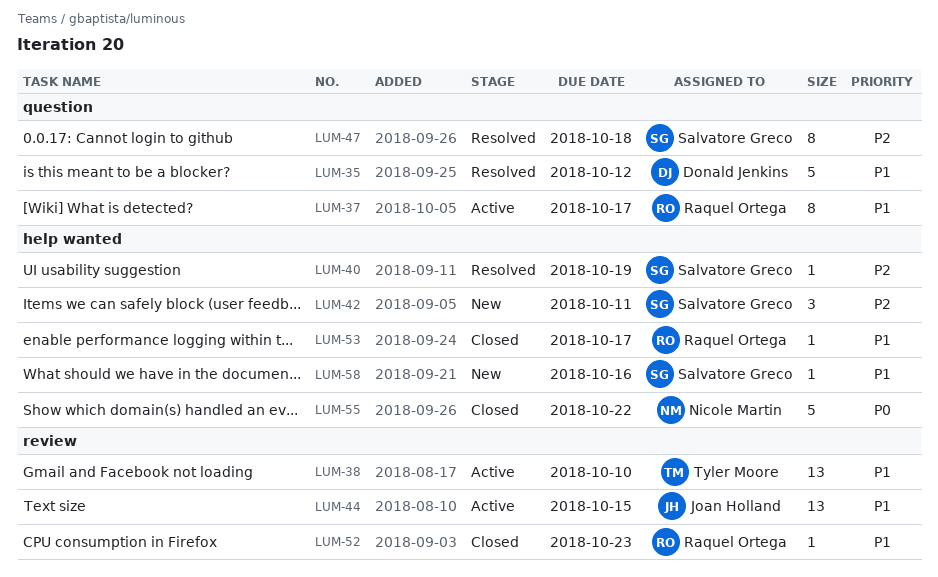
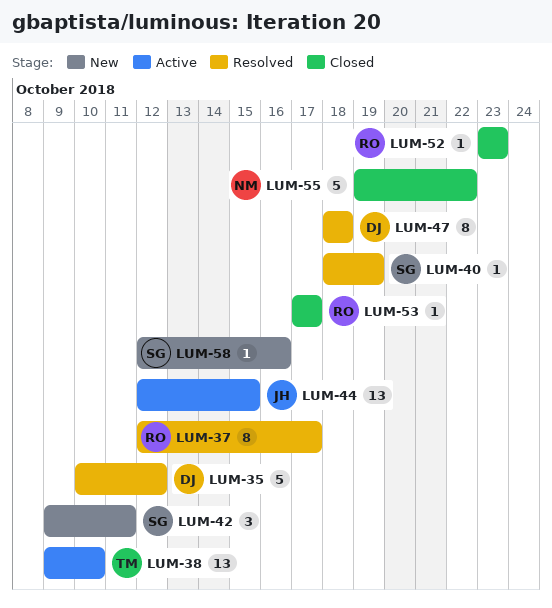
LUM-37, status: Active -> Resolved
LUM-47, owner: Salvatore Greco -> Donald Jenkins

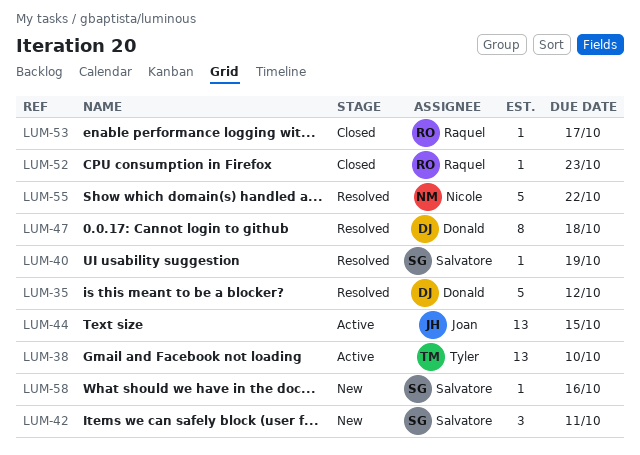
LUM-37: present -> none
LUM-55, status: Closed -> Resolved

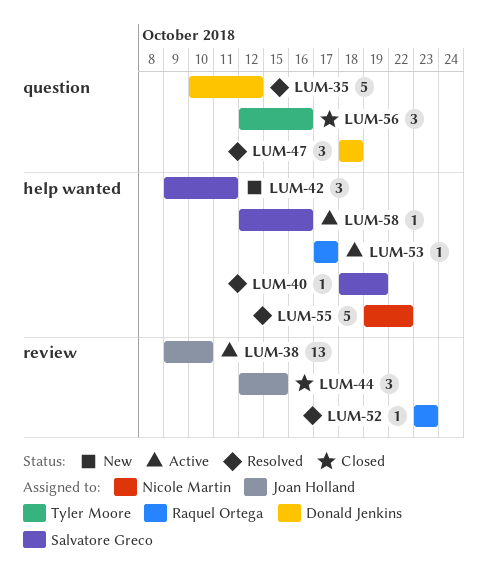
LUM-38, owner: Tyler Moore -> Joan Holland
LUM-44, status: Active -> Closed
LUM-44, estimate: 13 -> 3
LUM-47, estimate: 8 -> 3
LUM-52, status: Closed -> Resolved
LUM-53, status: Closed -> Active
LUM-56: none -> present
LUM-58, status: New -> Active

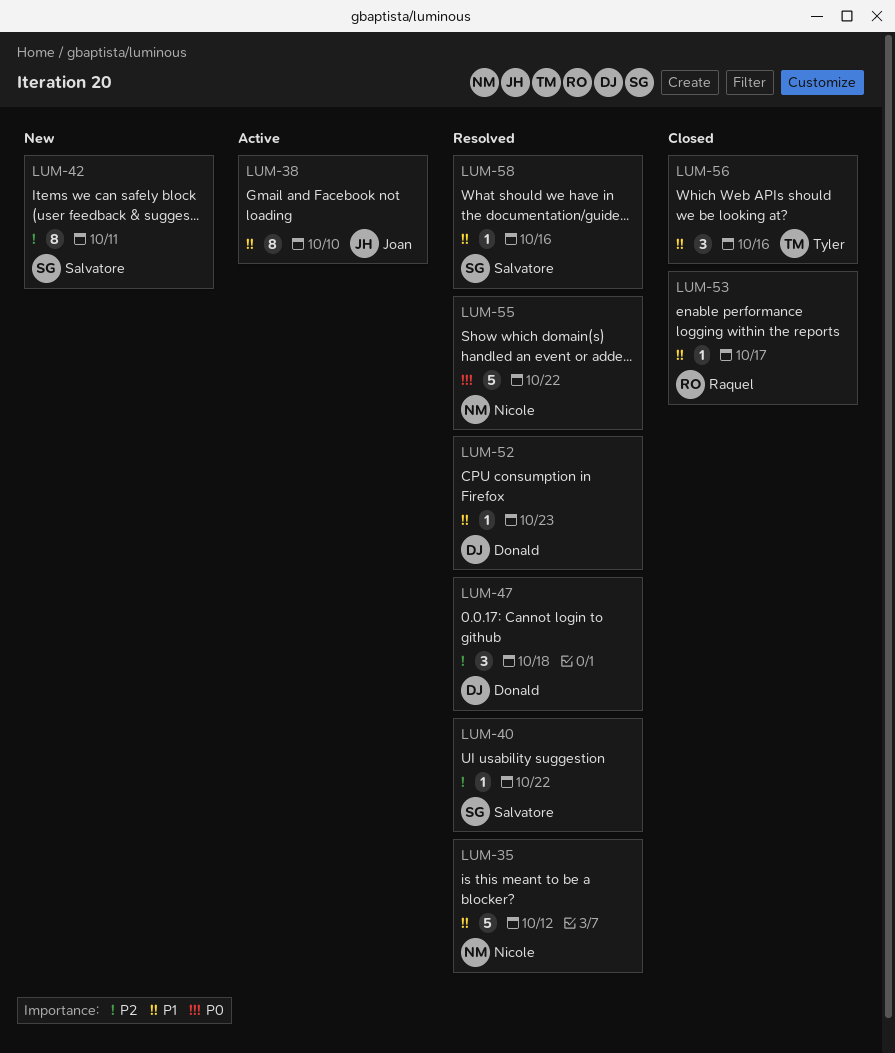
LUM-35, owner: Donald Jenkins -> Nicole Martin
LUM-38, estimate: 13 -> 8
LUM-40, due: Oct 19 -> Oct 22
LUM-42, estimate: 3 -> 8
LUM-44: present -> none
LUM-52, owner: Raquel Ortega -> Donald Jenkins
LUM-53, status: Active -> Closed
LUM-58, status: Active -> Resolved

